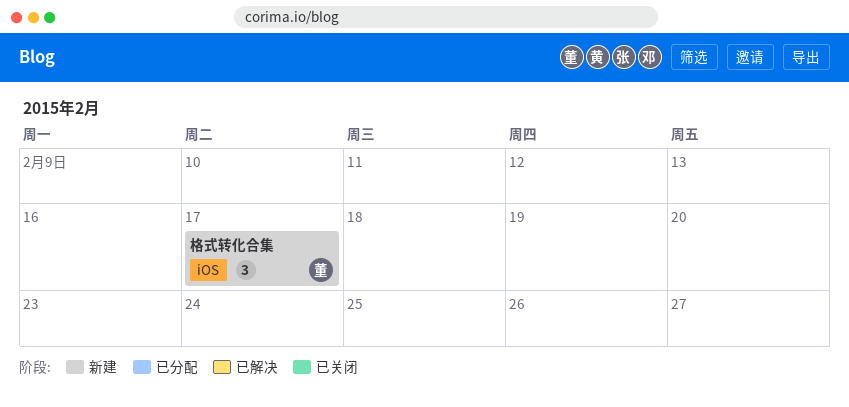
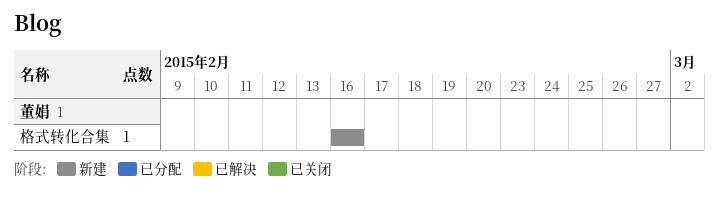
格式转化合集, estimate: 3 -> 1
格式转化合集, due: Feb 17 -> Feb 16

